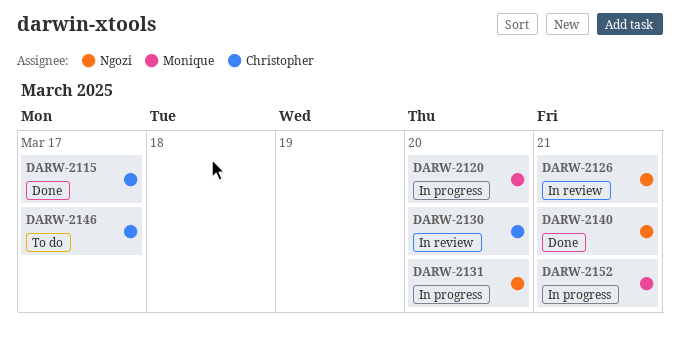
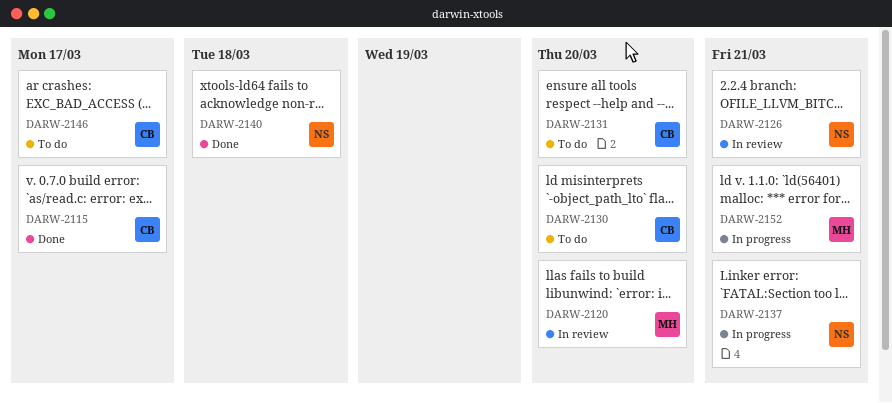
DARW-2120, status: In progress -> In review
DARW-2130, status: In review -> To do
DARW-2131, status: In progress -> To do
DARW-2131, owner: Ngozi -> Christopher
DARW-2137: none -> present
DARW-2140, due: Mar 21 -> Mar 18

